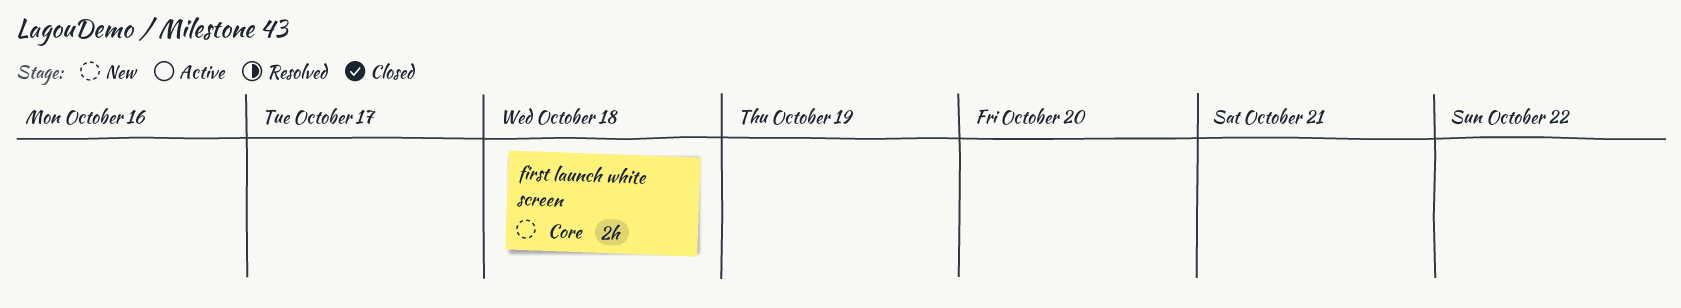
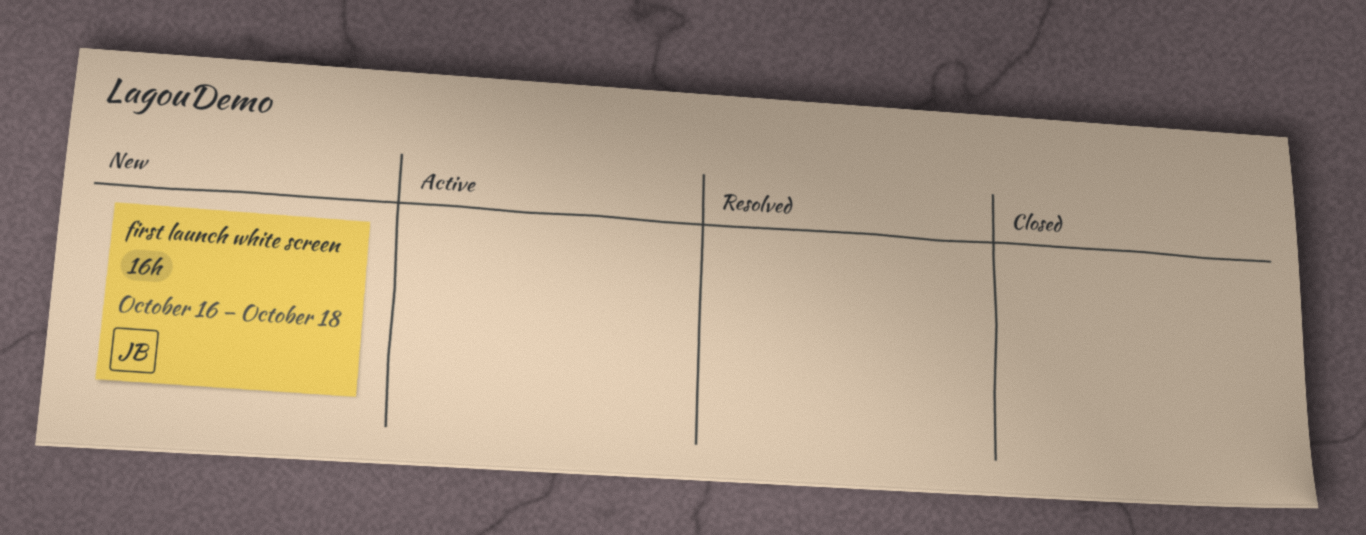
first launch white screen, estimate: 2h -> 16h

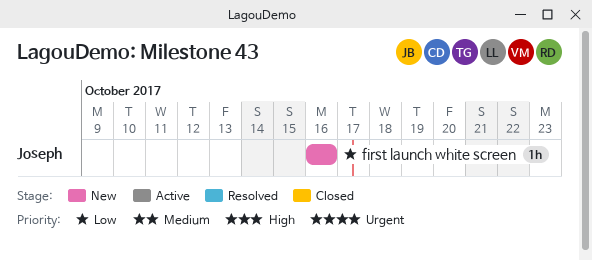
first launch white screen, estimate: 16h -> 1h
first launch white screen, due: Oct 18 -> Oct 16

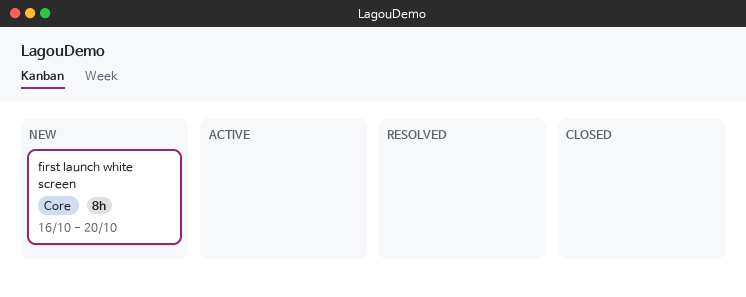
first launch white screen, estimate: 1h -> 8h
first launch white screen, due: Oct 16 -> Oct 20

